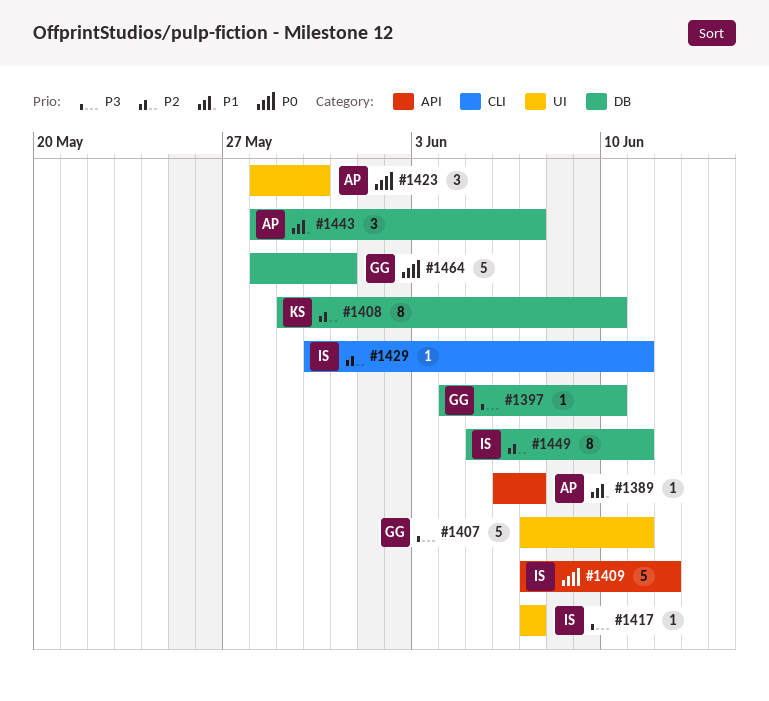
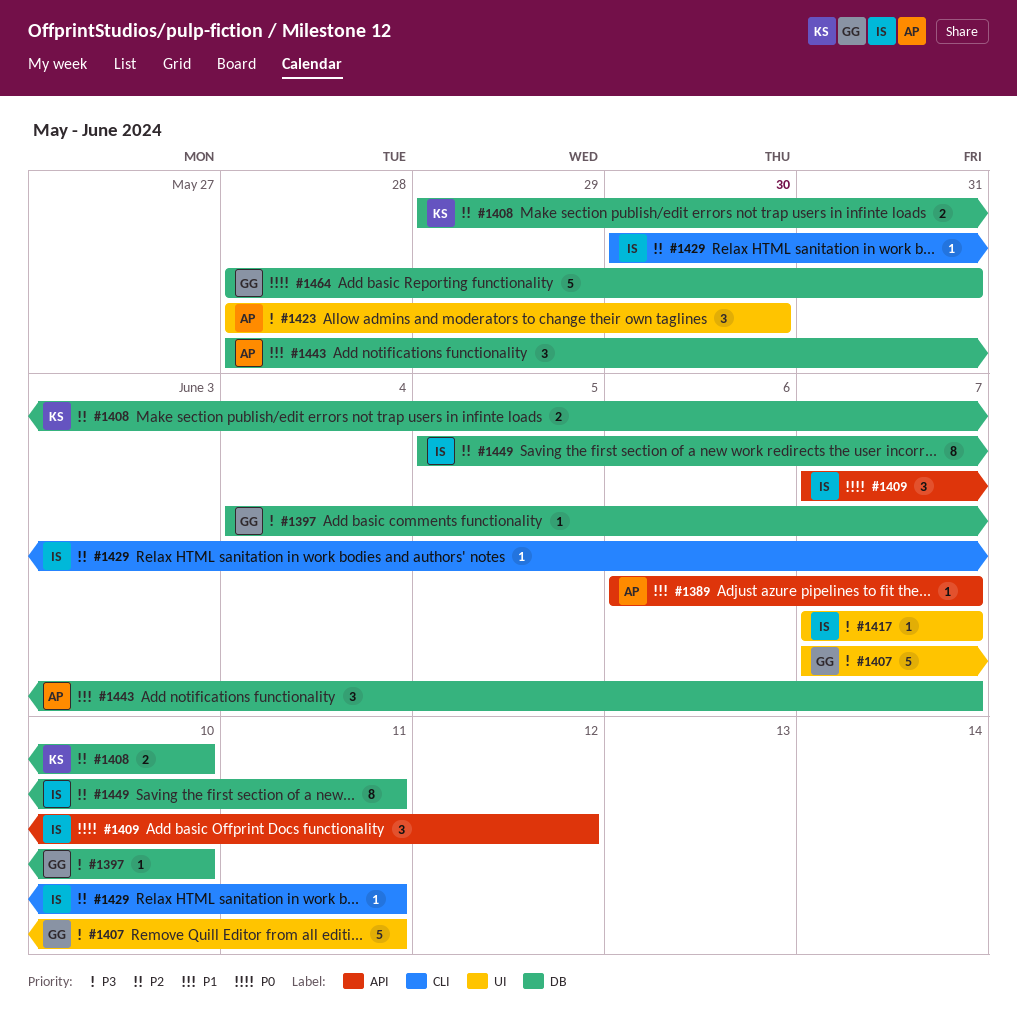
#1408, estimate: 8 -> 2
#1409, estimate: 5 -> 3
#1423, priority: P0 -> P3

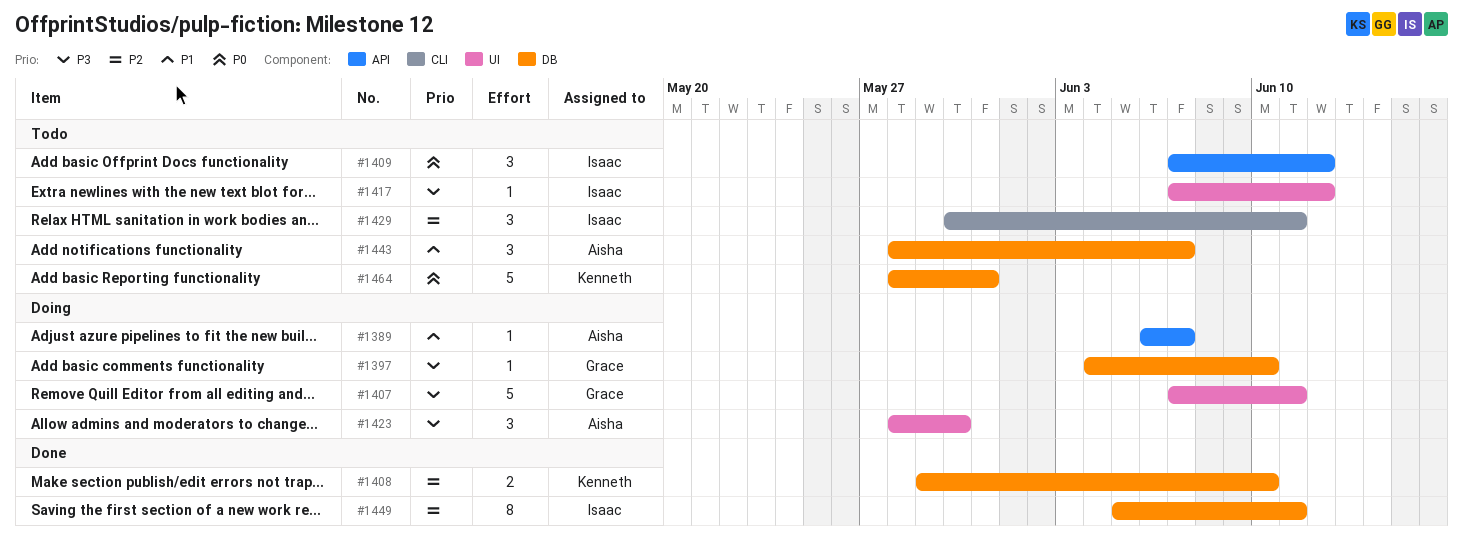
#1417, due: Jun 7 -> Jun 12
#1429, estimate: 1 -> 3
#1464, owner: Grace -> Kenneth

